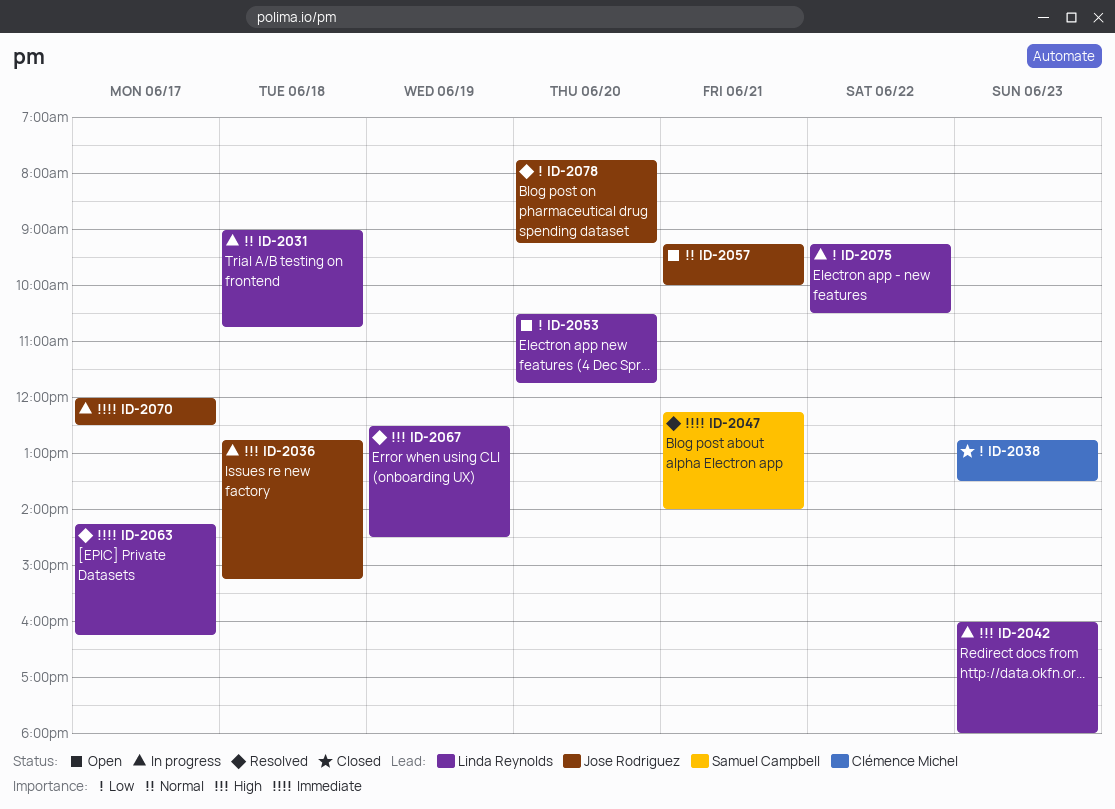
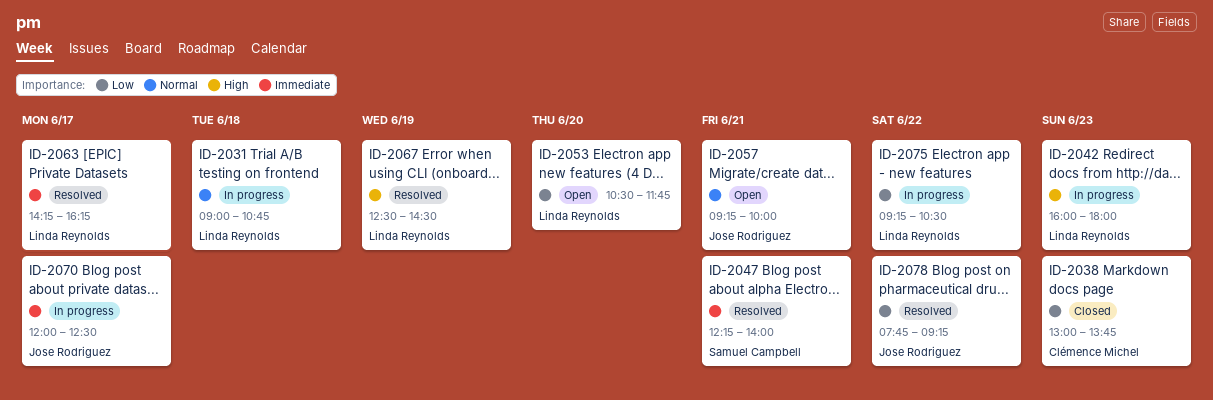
ID-2036: present -> none
ID-2038, begins: 12:45 -> 13:00
ID-2038, ends: 13:30 -> 13:45
ID-2078, day: Jun 20 -> Jun 22

